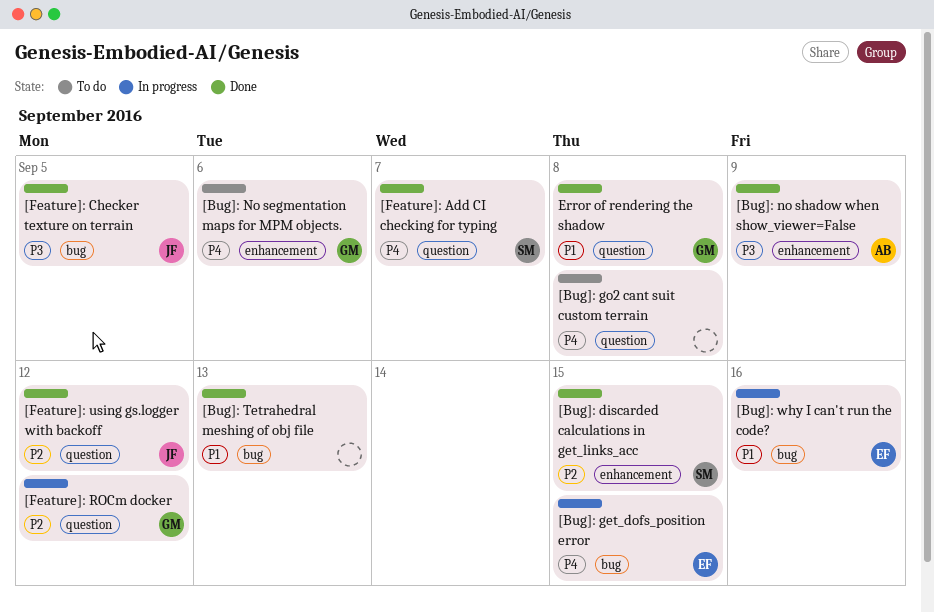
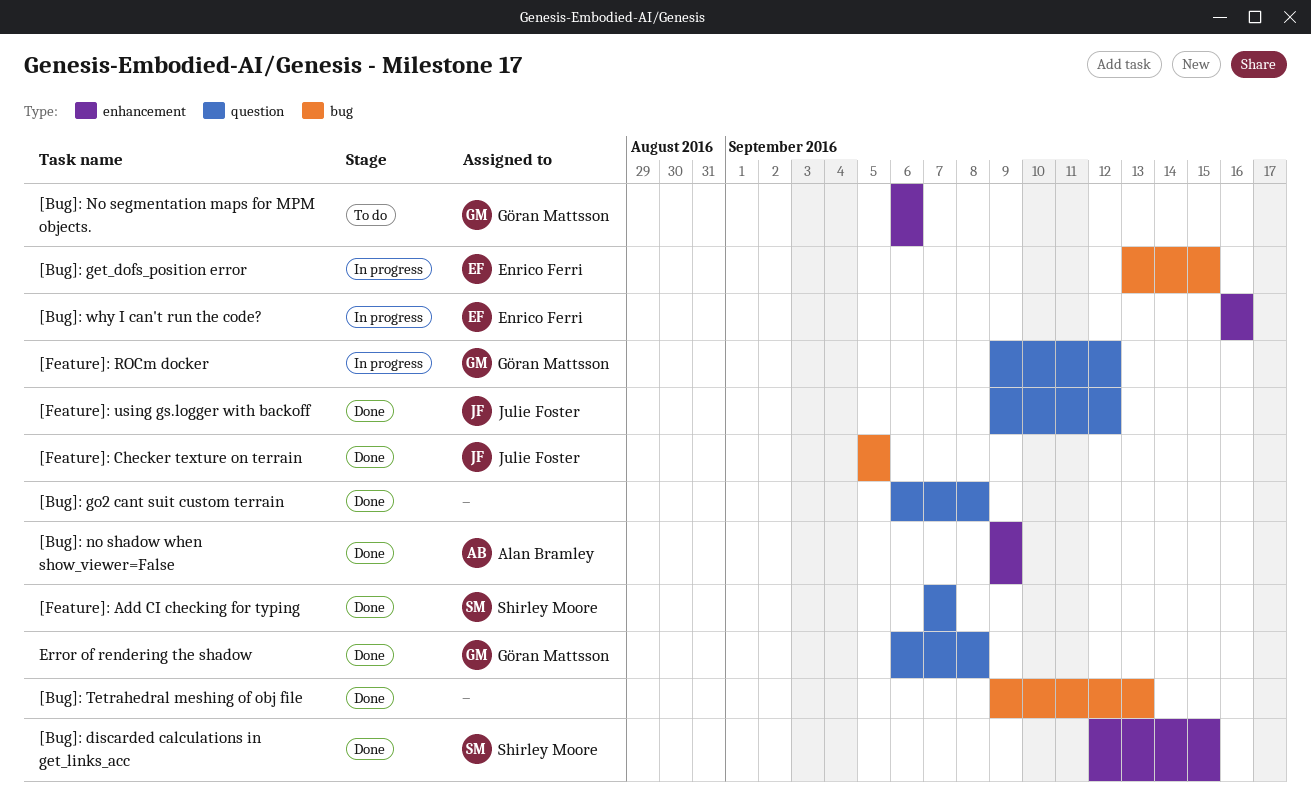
[Bug]: go2 cant suit custom terrain, status: To do -> Done
[Bug]: why I can't run the code?, label: bug -> enhancement

